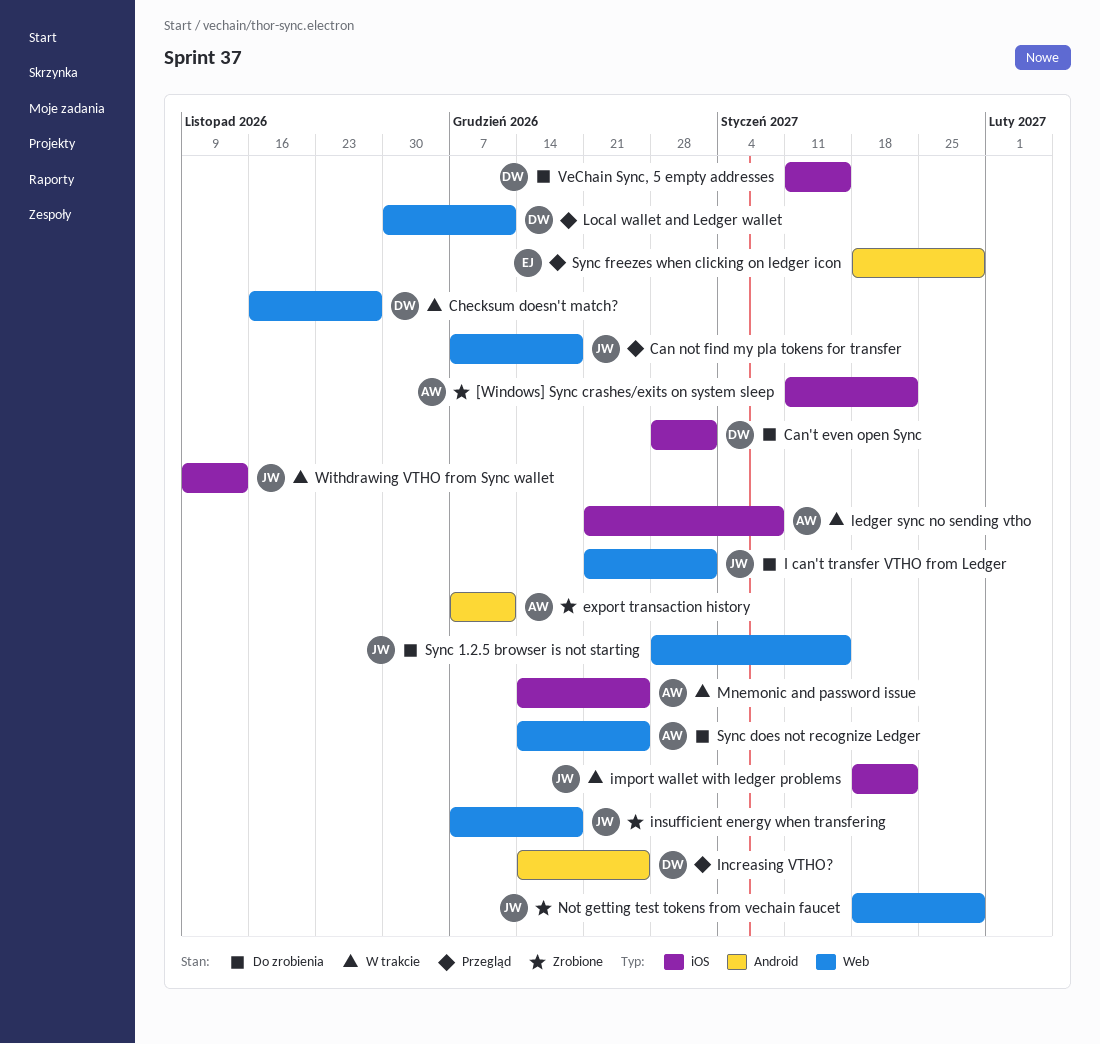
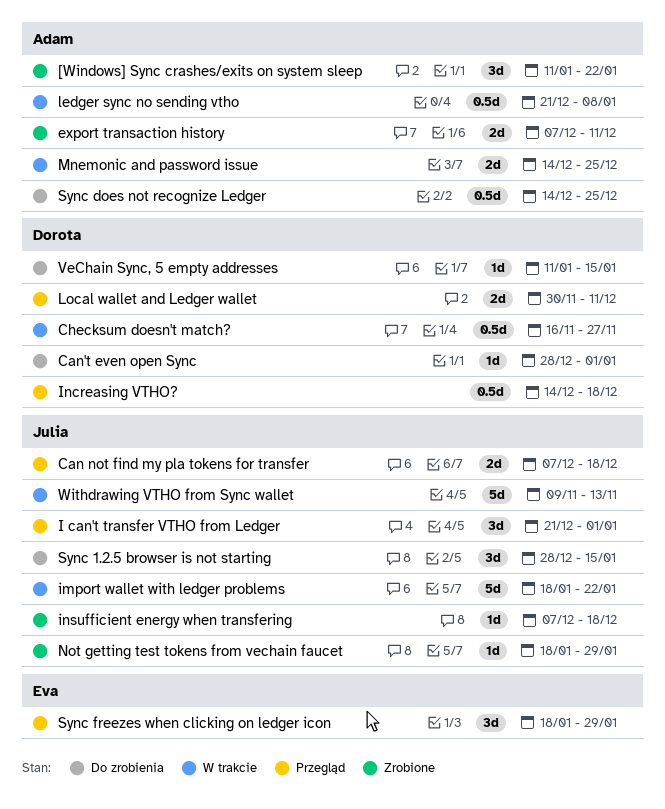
I can't transfer VTHO from Ledger, status: Do zrobienia -> Przegląd
Increasing VTHO?, due: Dec 25 -> Dec 18

